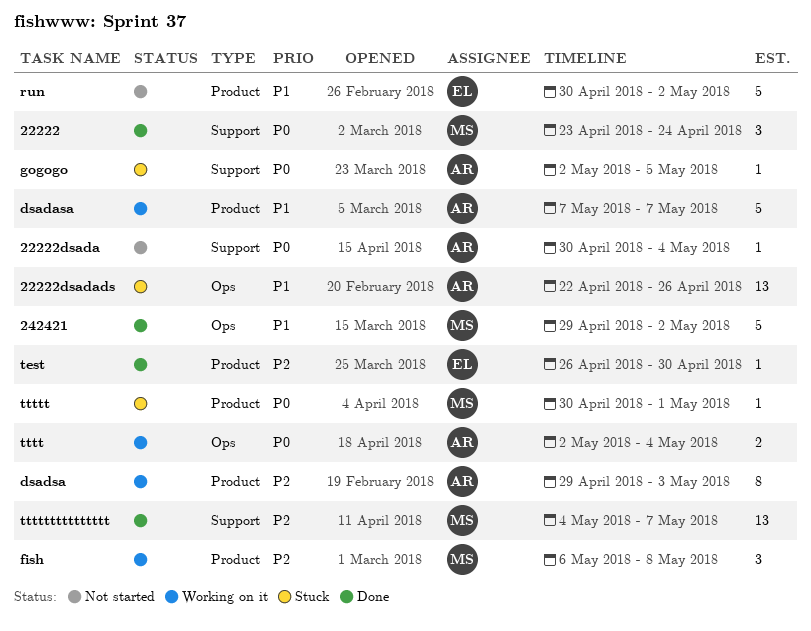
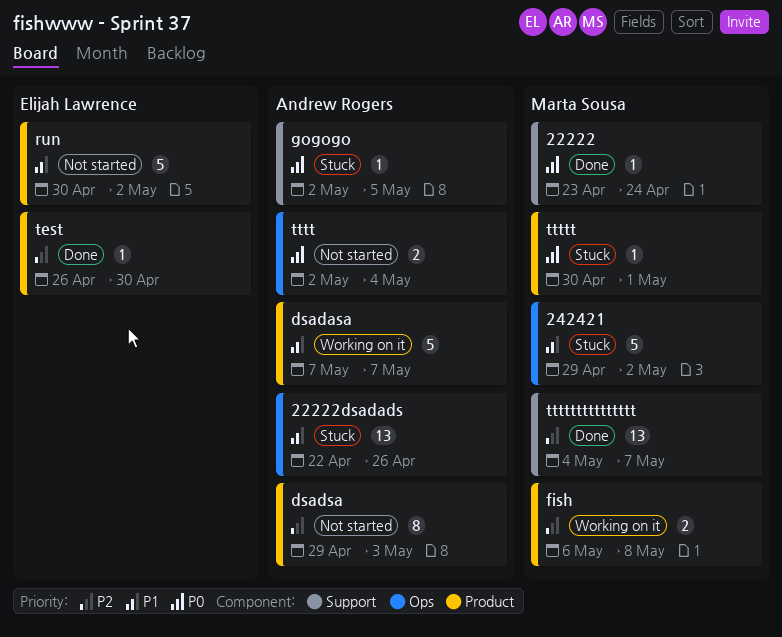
22222, estimate: 3 -> 1
22222dsada: present -> none
242421, status: Done -> Stuck
dsadsa, status: Working on it -> Not started
fish, estimate: 3 -> 2
tttt, status: Working on it -> Not started

